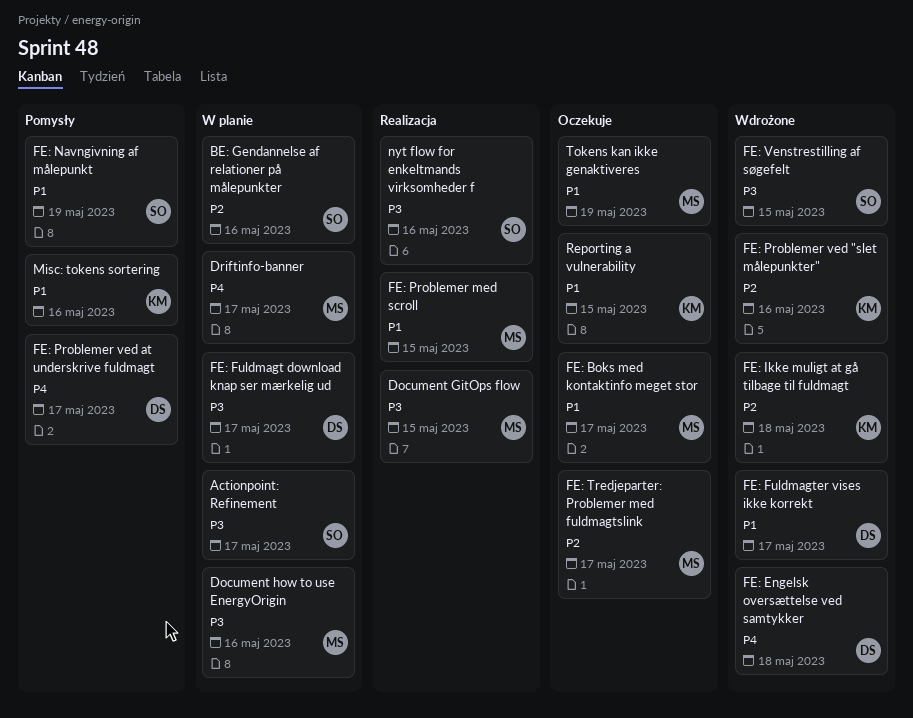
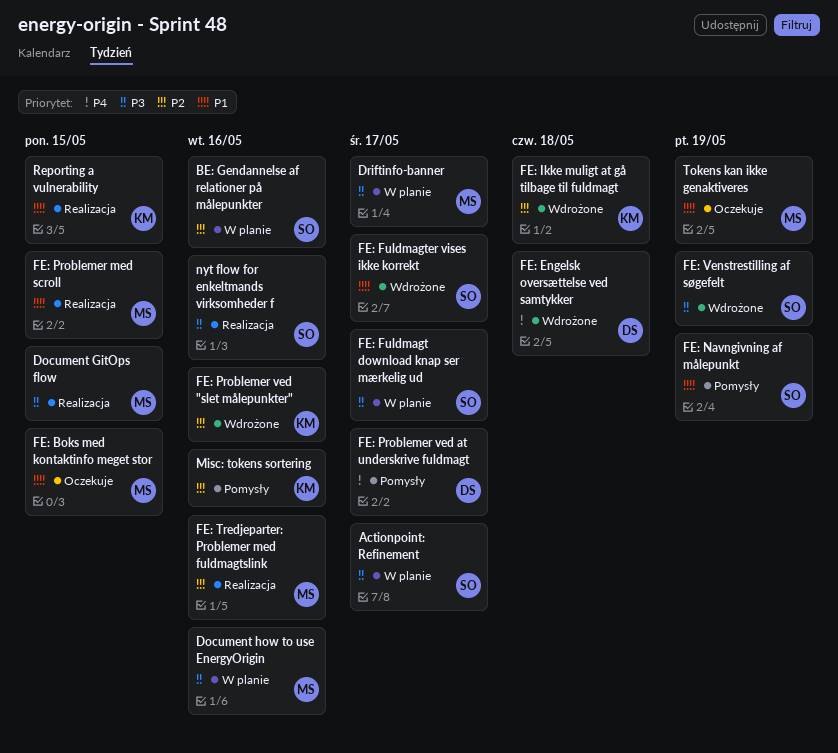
Driftinfo-banner, priority: P4 -> P3
FE: Boks med kontaktinfo meget stor, due: May 17 -> May 15
FE: Fuldmagt download knap ser mærkelig ud, owner: DS -> SO
FE: Fuldmagter vises ikke korrekt, owner: DS -> SO
FE: Tredjeparter: Problemer med fuldmagtslink, status: Oczekuje -> Realizacja
FE: Tredjeparter: Problemer med fuldmagtslink, due: May 17 -> May 16
FE: Venstrestilling af søgefelt, due: May 15 -> May 19
Misc: tokens sortering, priority: P1 -> P2
Reporting a vulnerability, status: Oczekuje -> Realizacja

